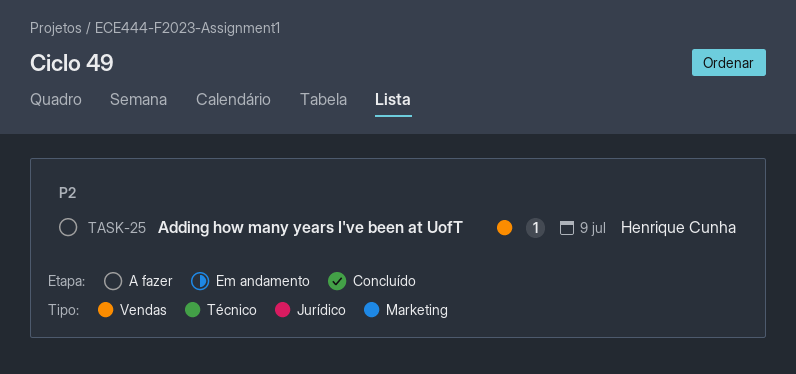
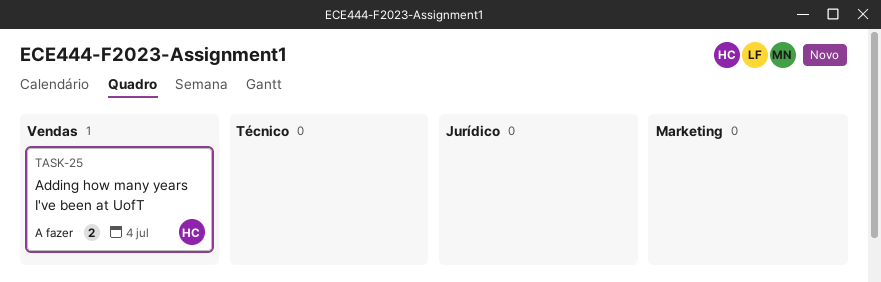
TASK-25, estimate: 1 -> 2
TASK-25, due: Jul 9 -> Jul 4

